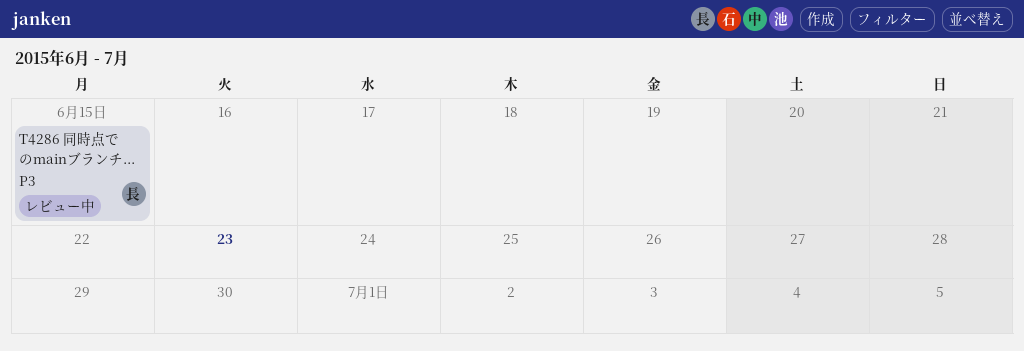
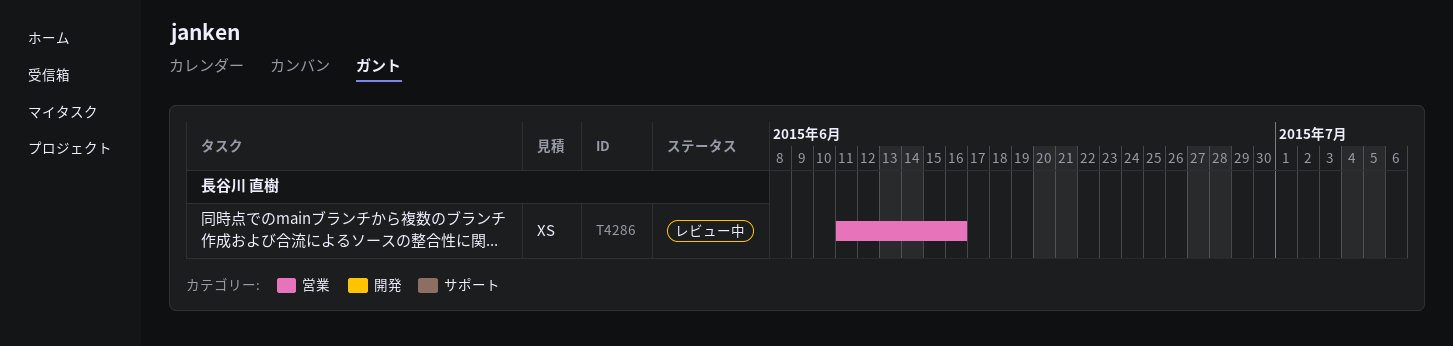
T4286, due: Jun 15 -> Jun 16

